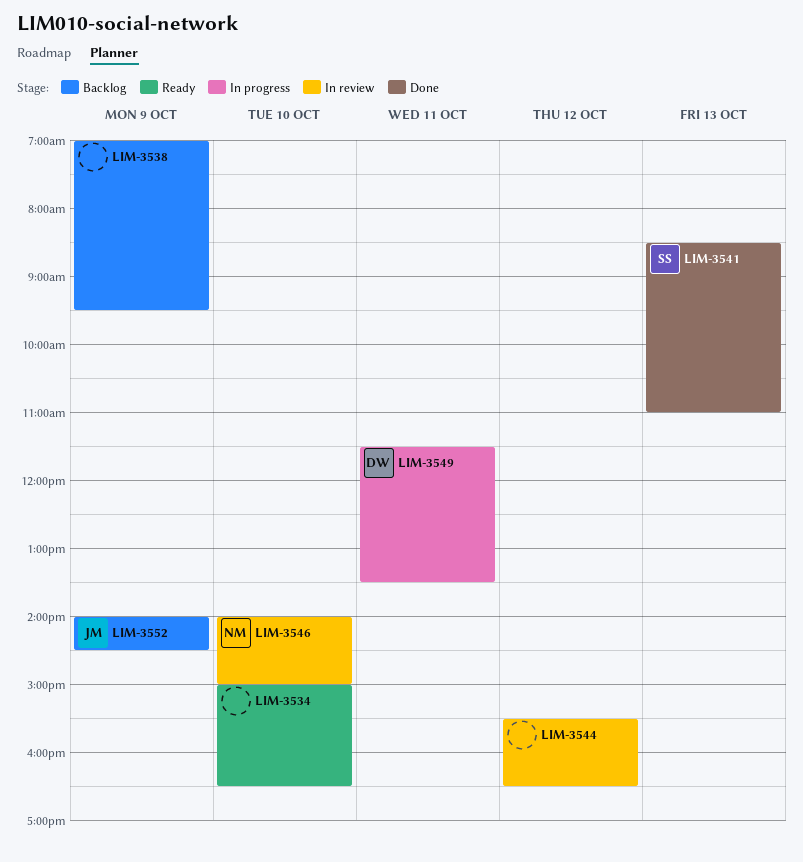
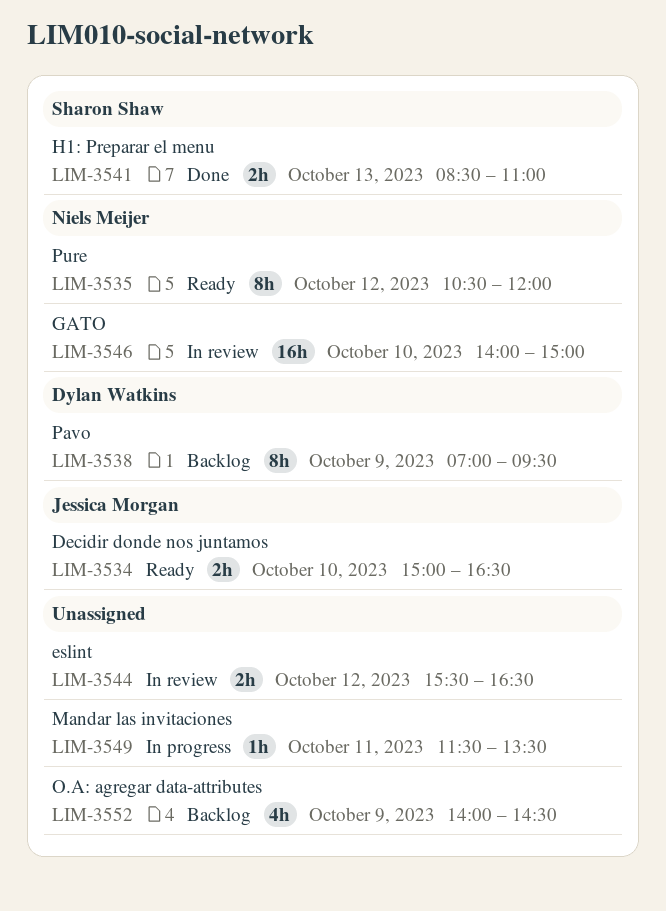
LIM-3534, owner: none -> Jessica Morgan
LIM-3535: none -> present
LIM-3538, owner: none -> Dylan Watkins
LIM-3549, owner: Dylan Watkins -> none
LIM-3552, owner: Jessica Morgan -> none

